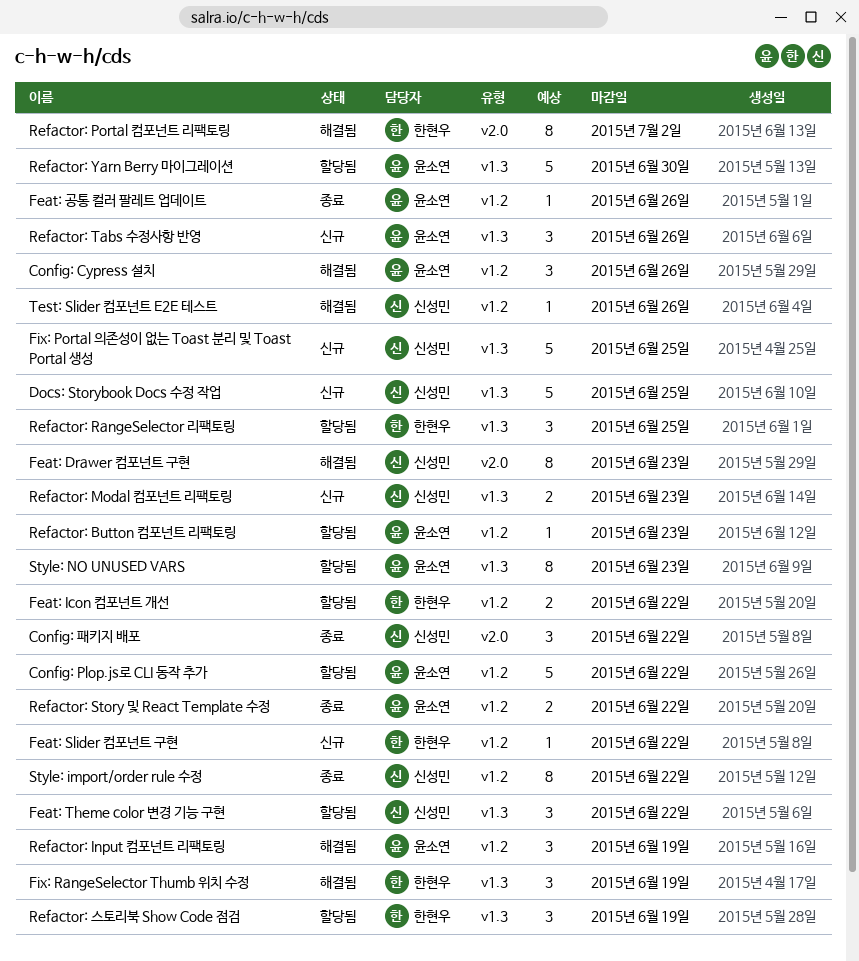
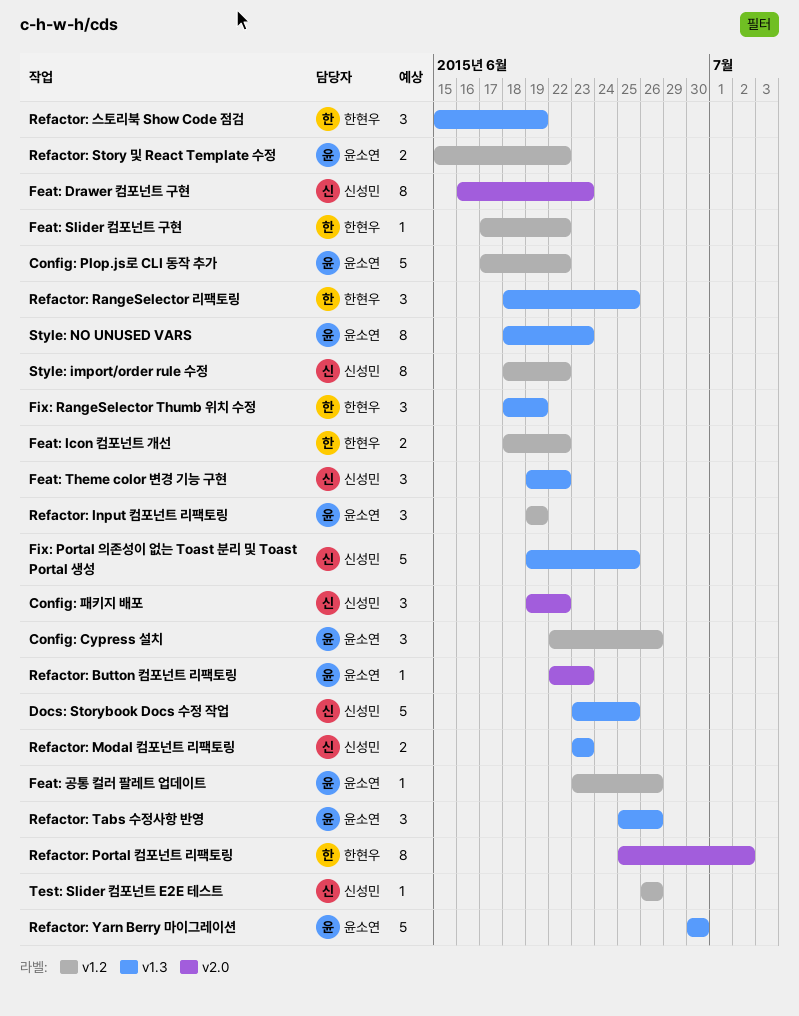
Refactor: Button 컴포넌트 리팩토링, label: v1.2 -> v2.0

